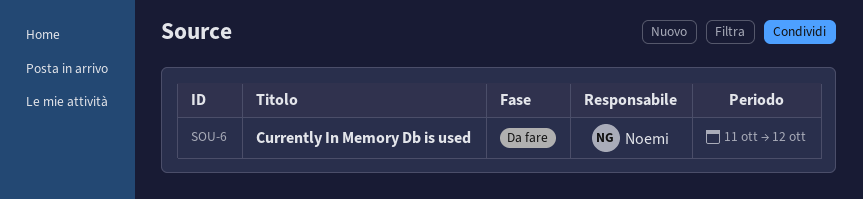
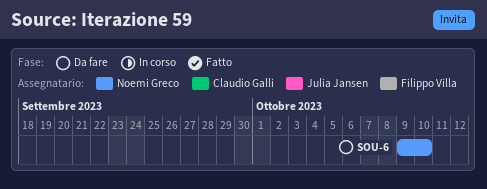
SOU-6, start: Oct 11 -> Oct 9
SOU-6, due: Oct 12 -> Oct 10

